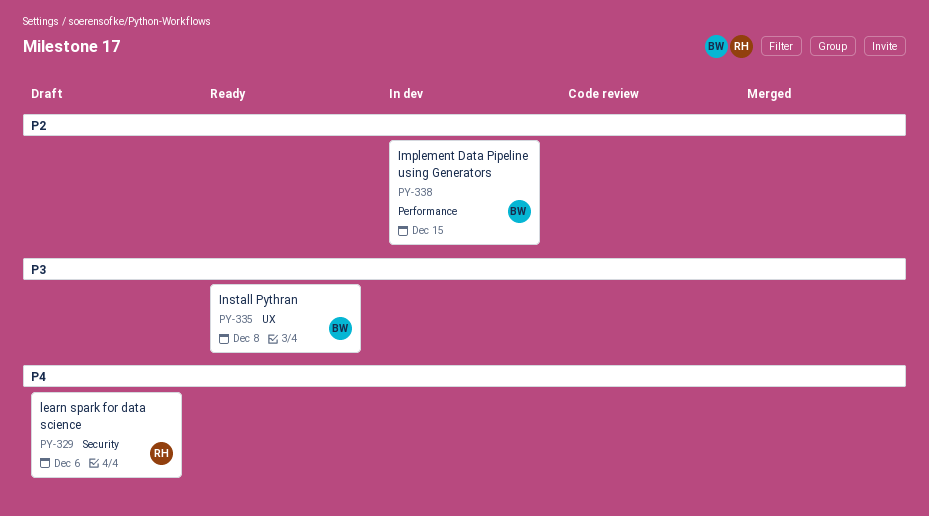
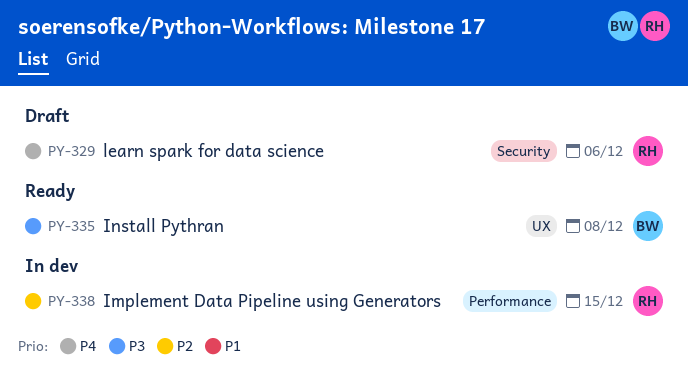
PY-338, owner: BW -> RH

